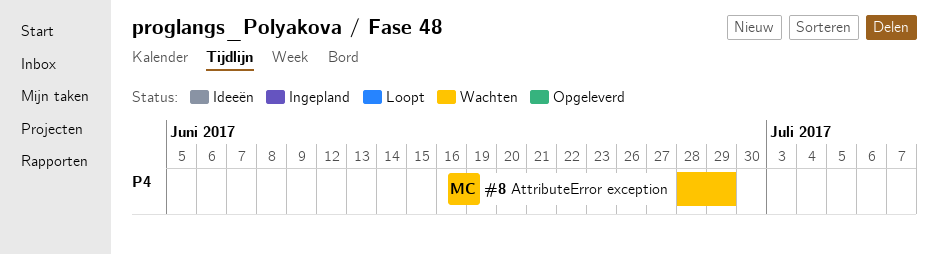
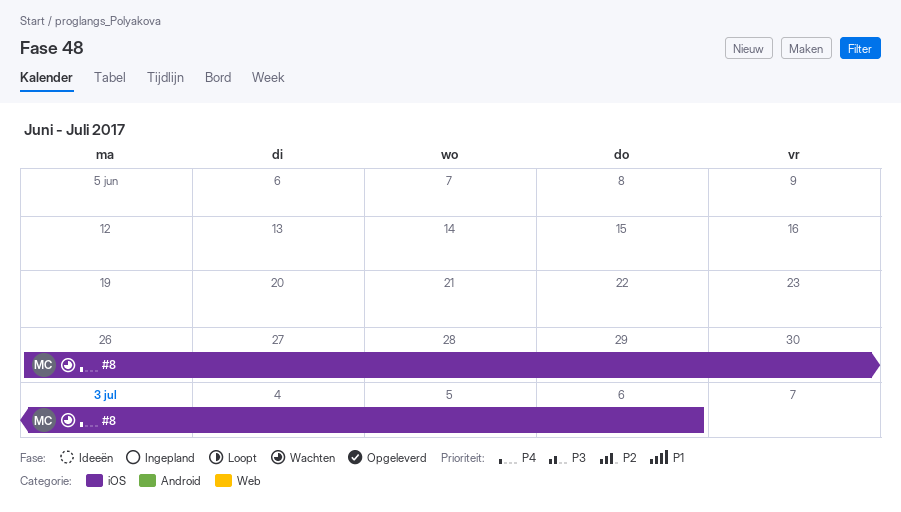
#8, start: Jun 28 -> Jun 26
#8, due: Jun 29 -> Jul 6

